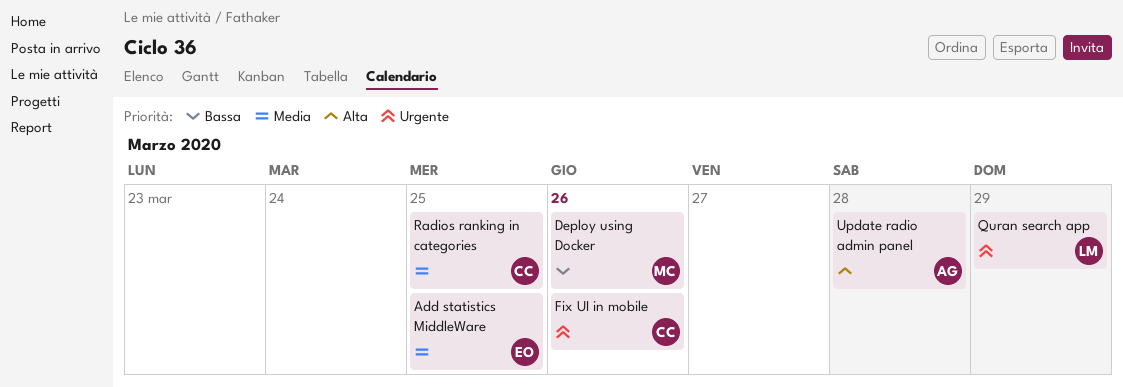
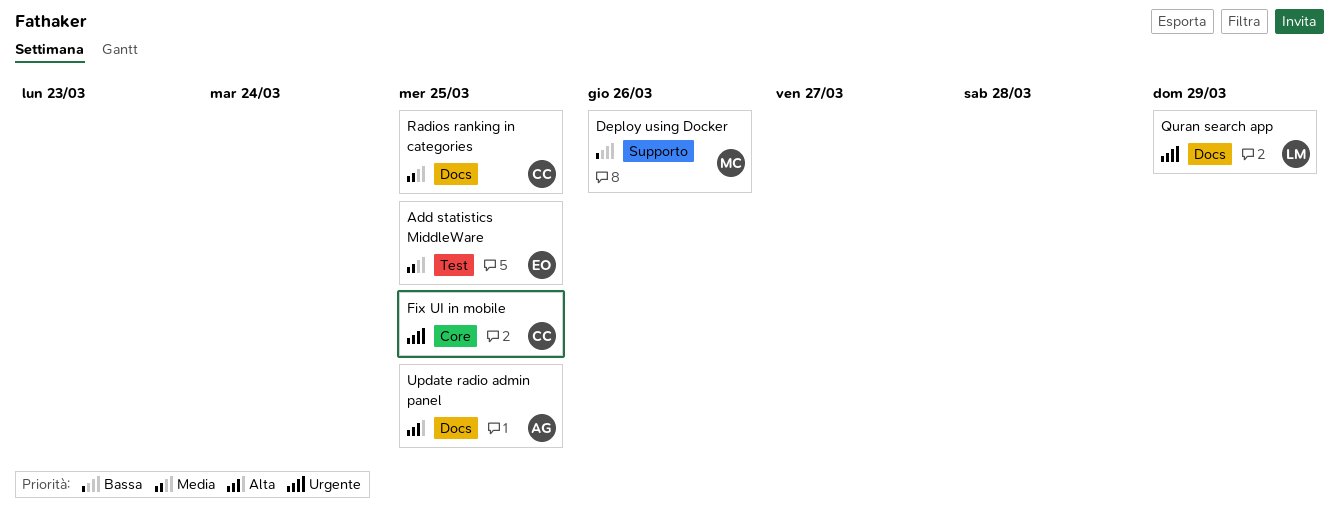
Fix UI in mobile, due: Mar 26 -> Mar 25
Update radio admin panel, due: Mar 28 -> Mar 25

